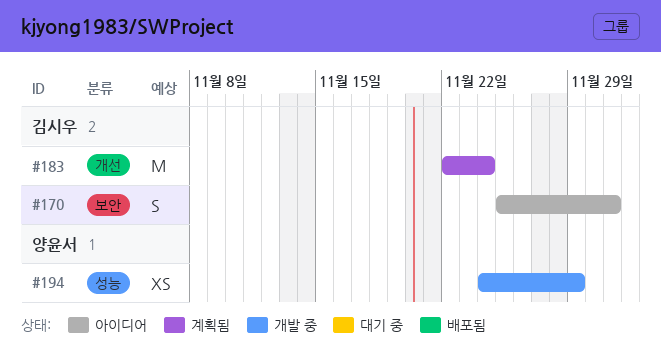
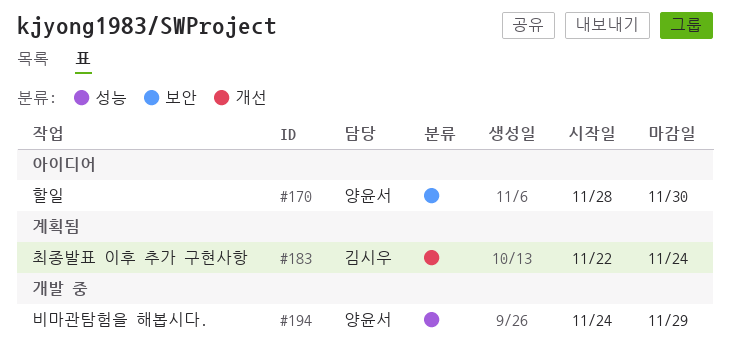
#170, owner: 김시우 -> 양윤서
#170, start: Nov 25 -> Nov 28
#170, due: Dec 1 -> Nov 30

